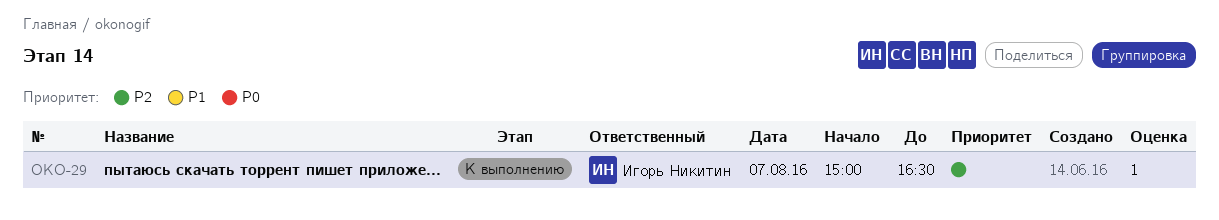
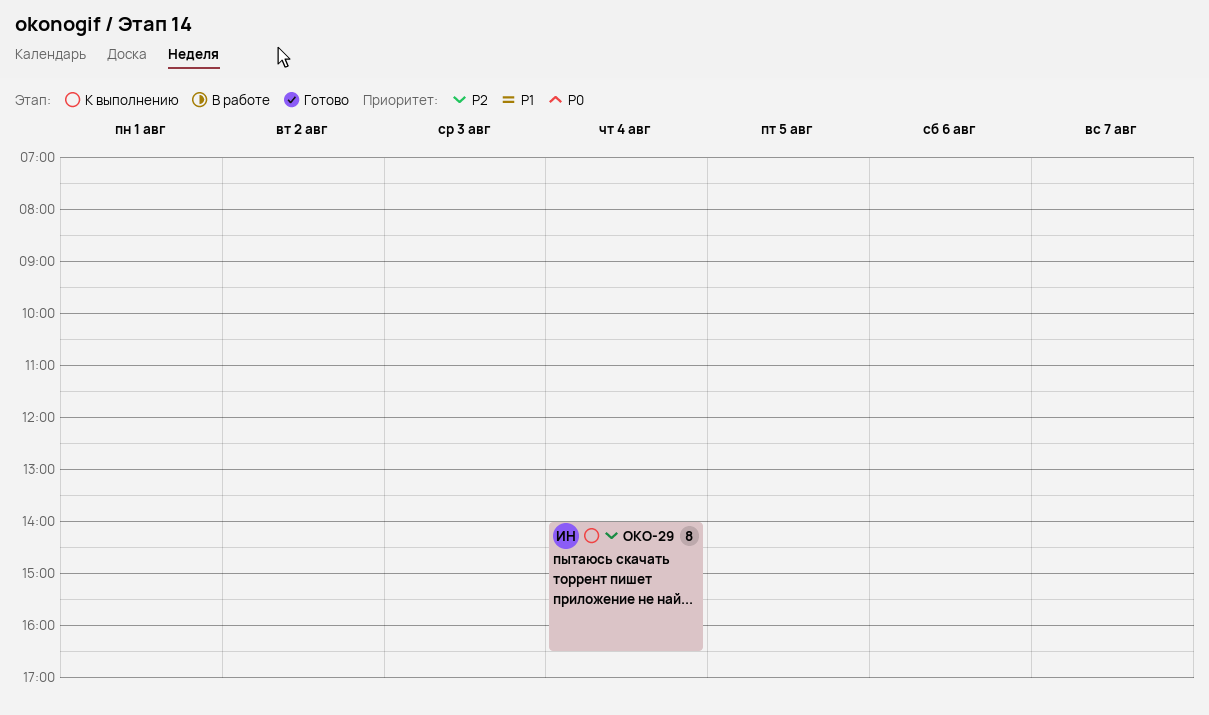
OKO-29, estimate: 1 -> 8
OKO-29, day: Aug 7 -> Aug 4
OKO-29, begins: 15:00 -> 14:00

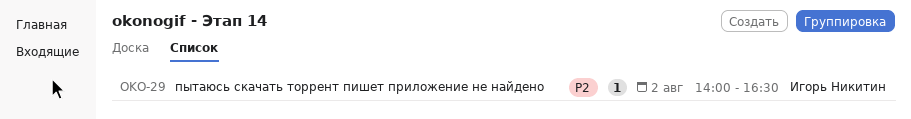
OKO-29, estimate: 8 -> 1
OKO-29, day: Aug 4 -> Aug 2

